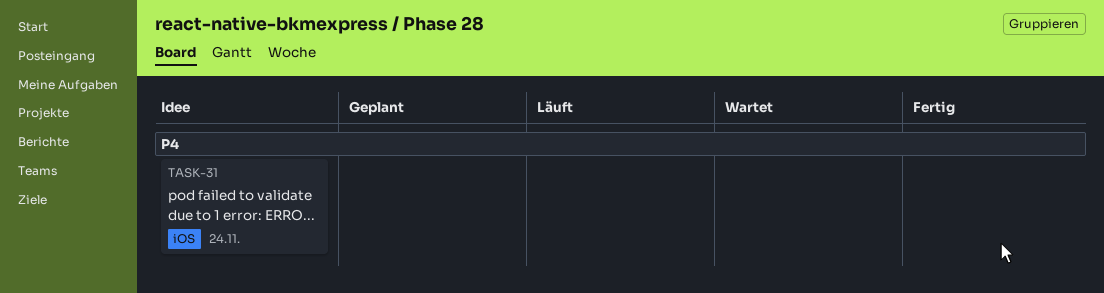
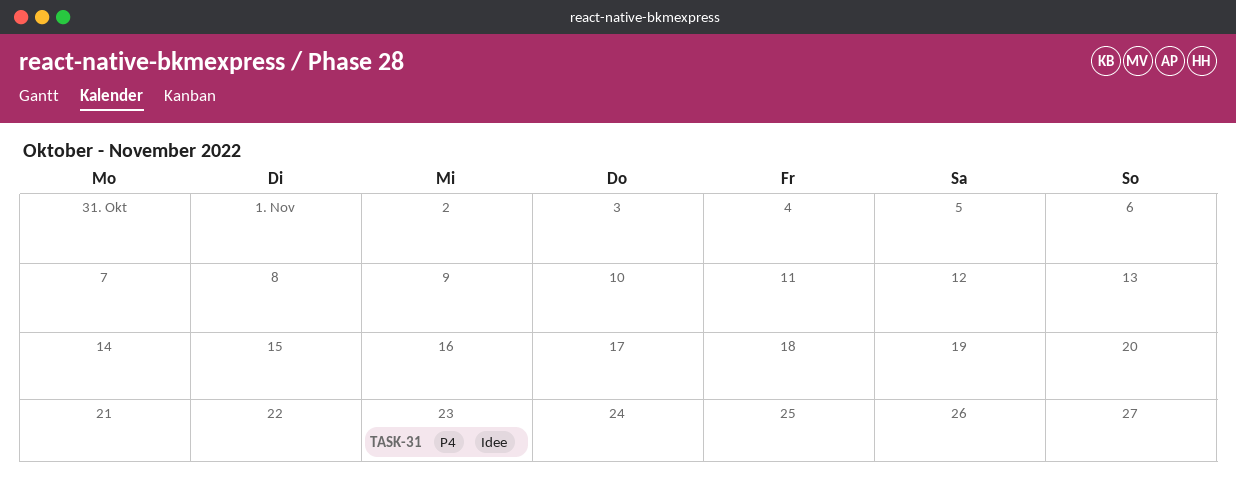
TASK-31, due: Nov 24 -> Nov 23

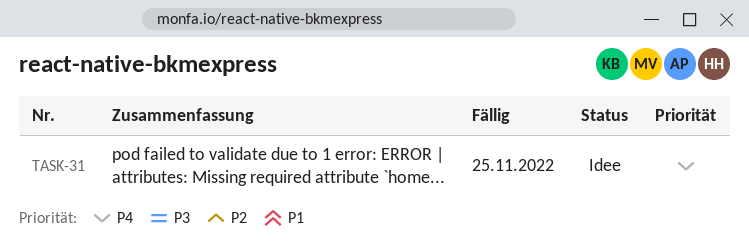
TASK-31, due: Nov 23 -> Nov 25

